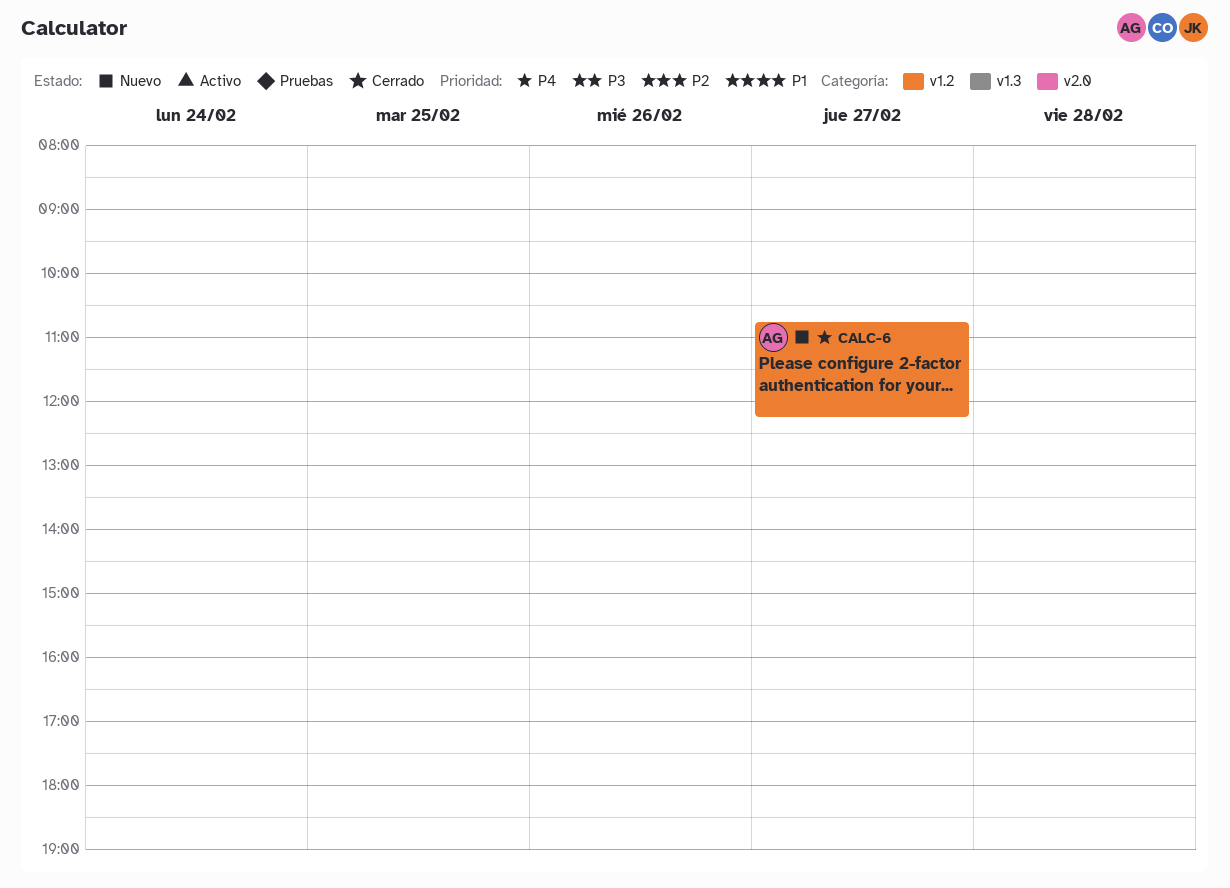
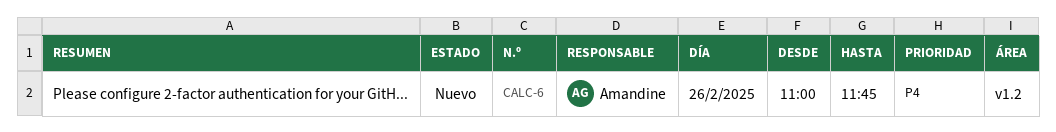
CALC-6, day: Feb 27 -> Feb 26
CALC-6, begins: 10:45 -> 11:00
CALC-6, ends: 12:15 -> 11:45

